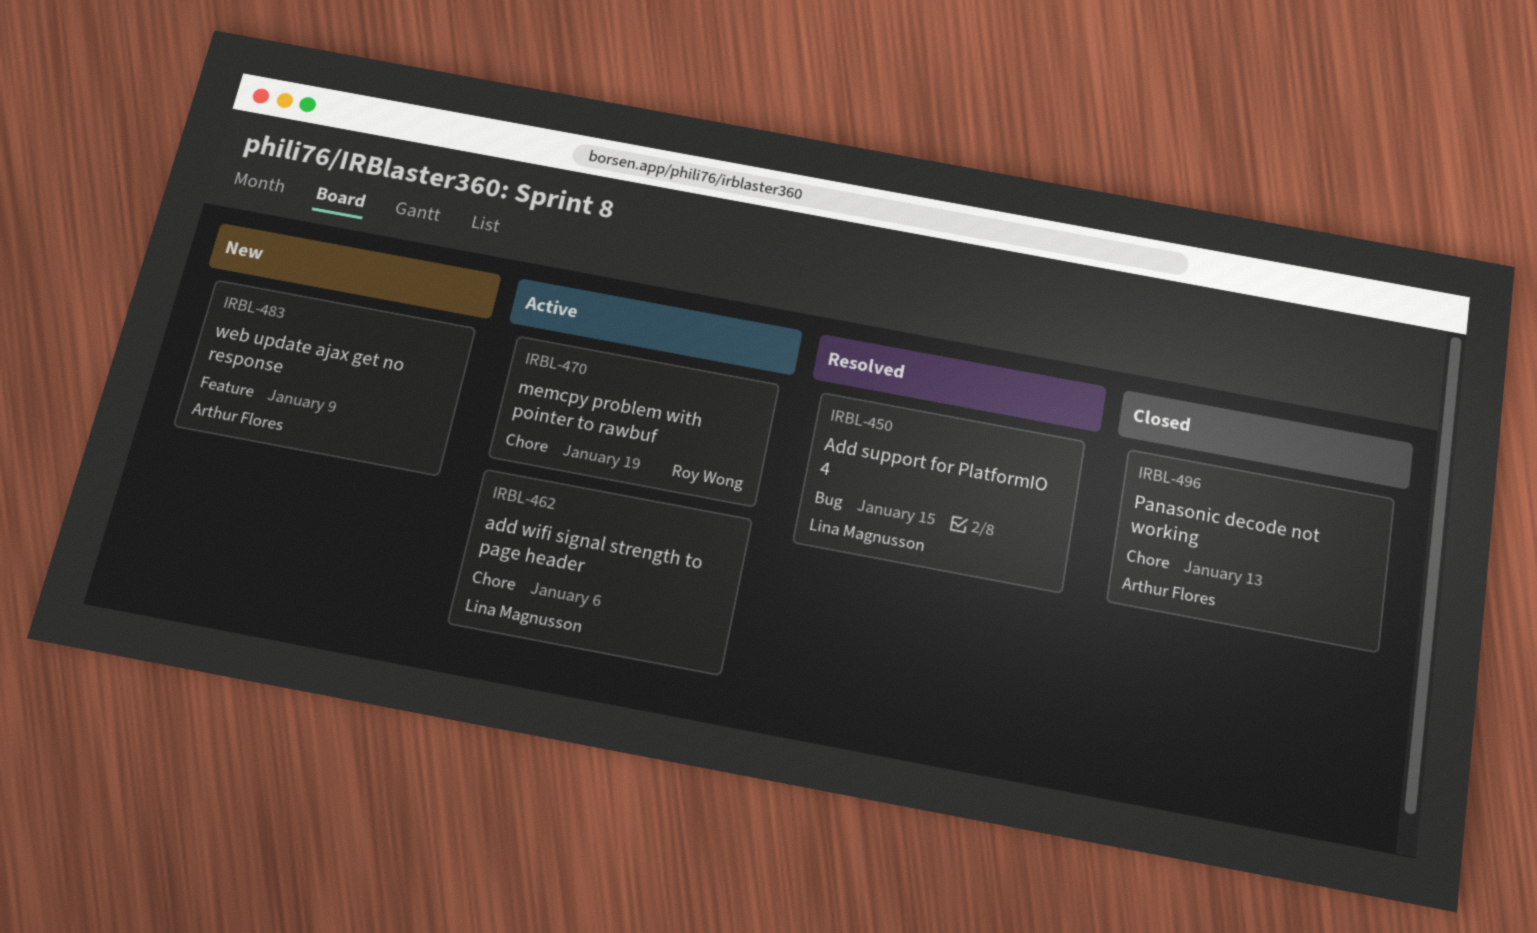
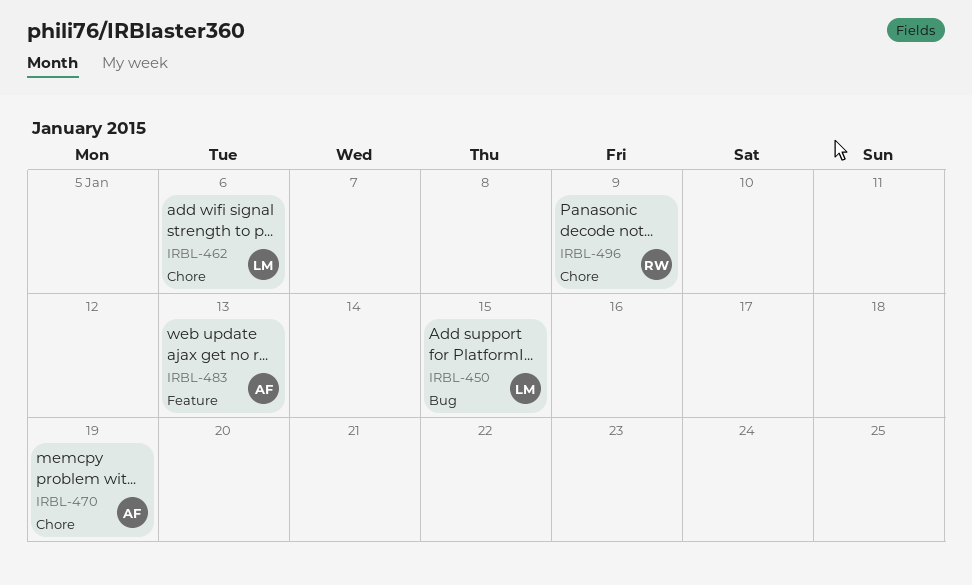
IRBL-470, owner: Roy Wong -> Arthur Flores
IRBL-483, due: Jan 9 -> Jan 13
IRBL-496, owner: Arthur Flores -> Roy Wong
IRBL-496, due: Jan 13 -> Jan 9

